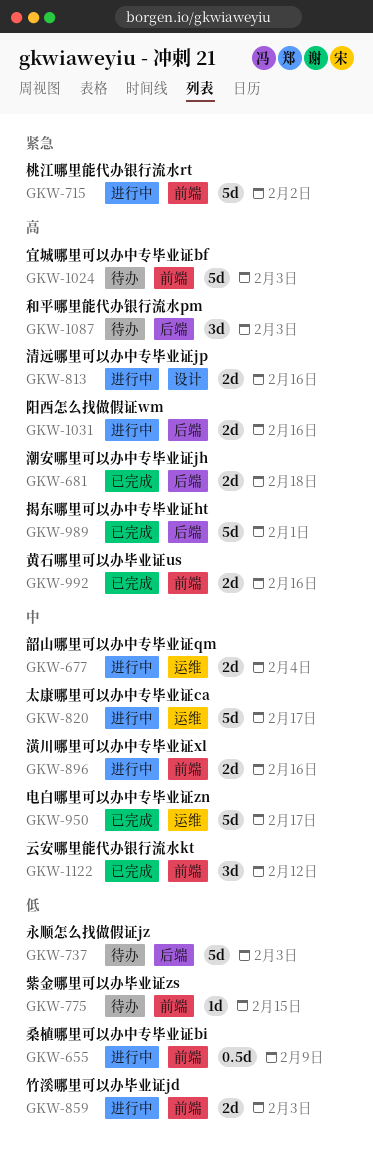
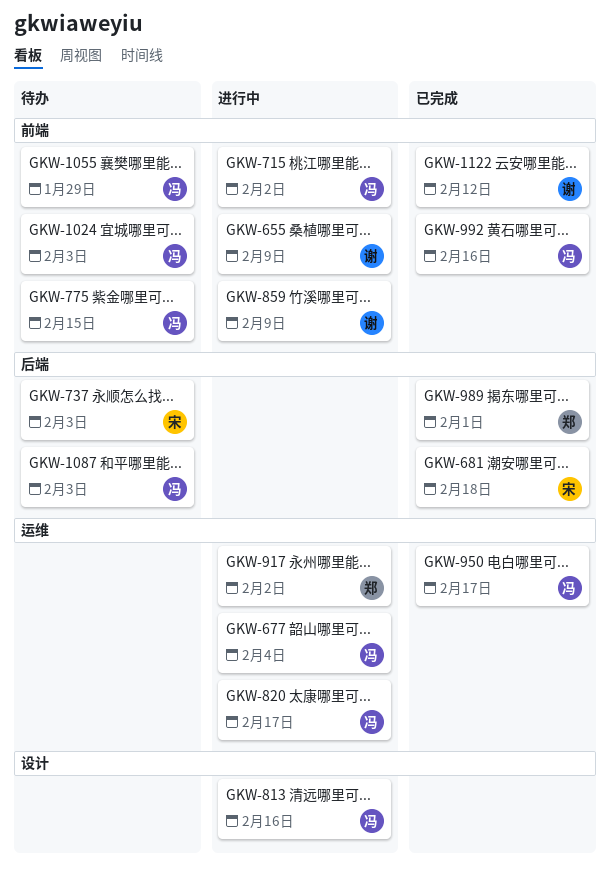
GKW-859, due: Feb 3 -> Feb 9
GKW-896: present -> none
GKW-917: none -> present
GKW-1031: present -> none
GKW-1055: none -> present

